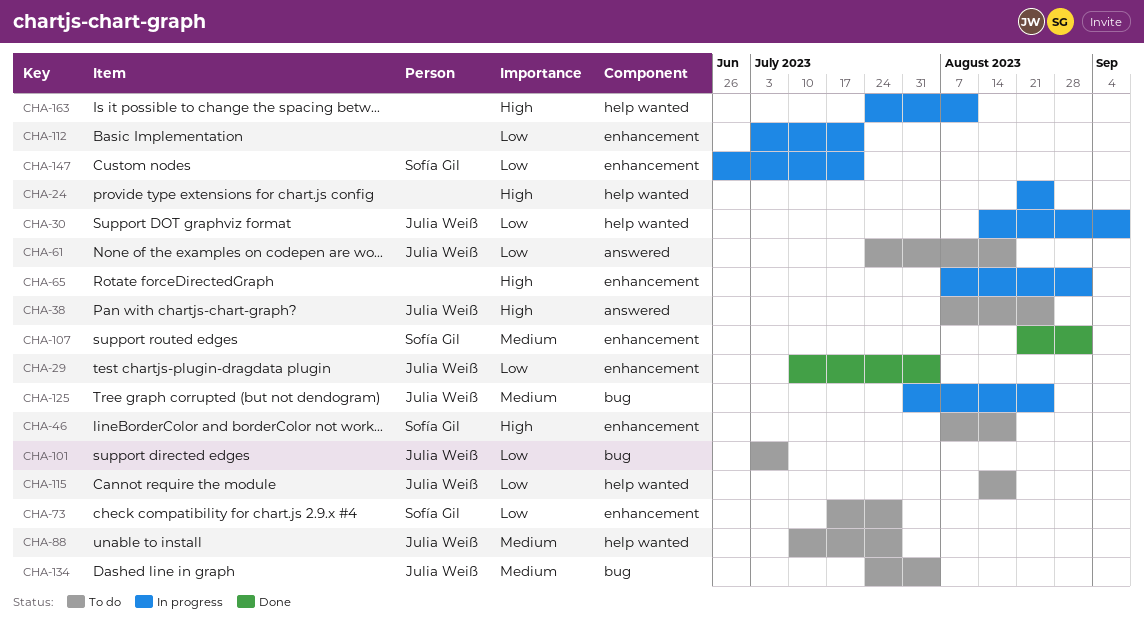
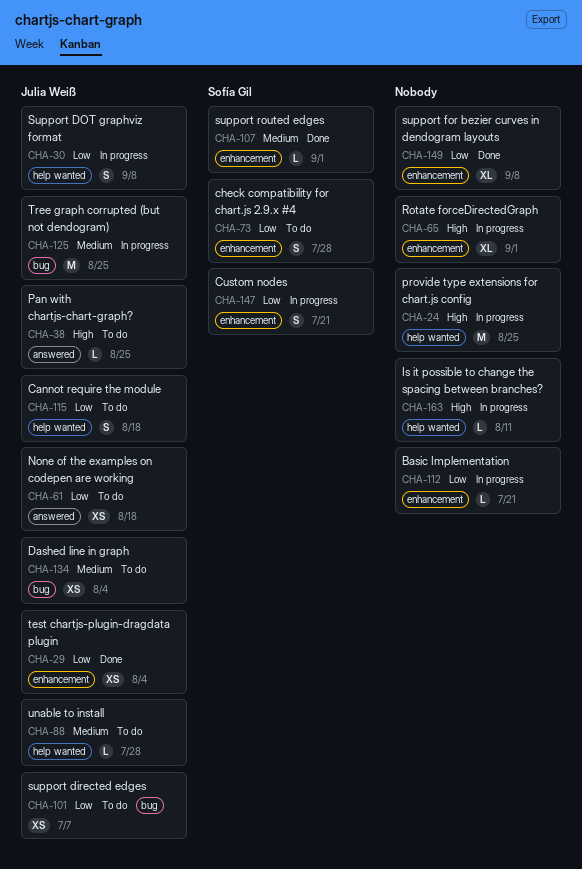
CHA-46: present -> none
CHA-149: none -> present

